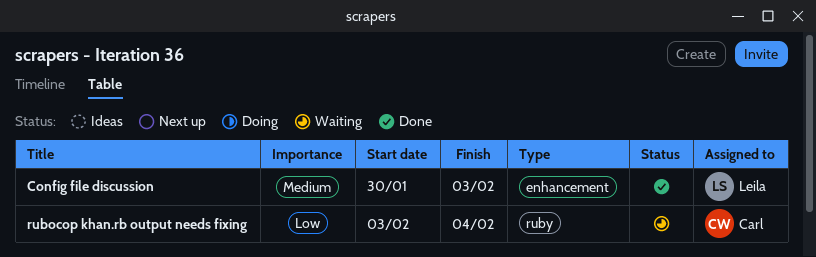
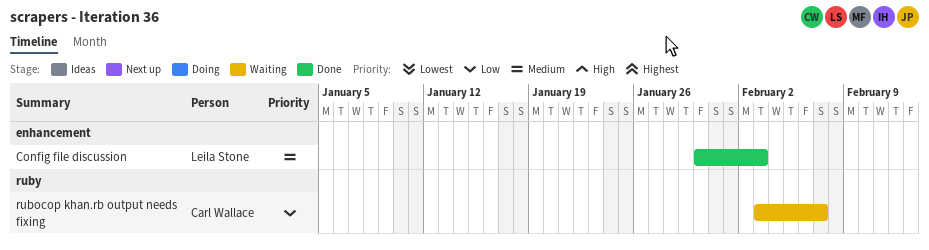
rubocop khan.rb output needs fixing, due: Feb 4 -> Feb 7

